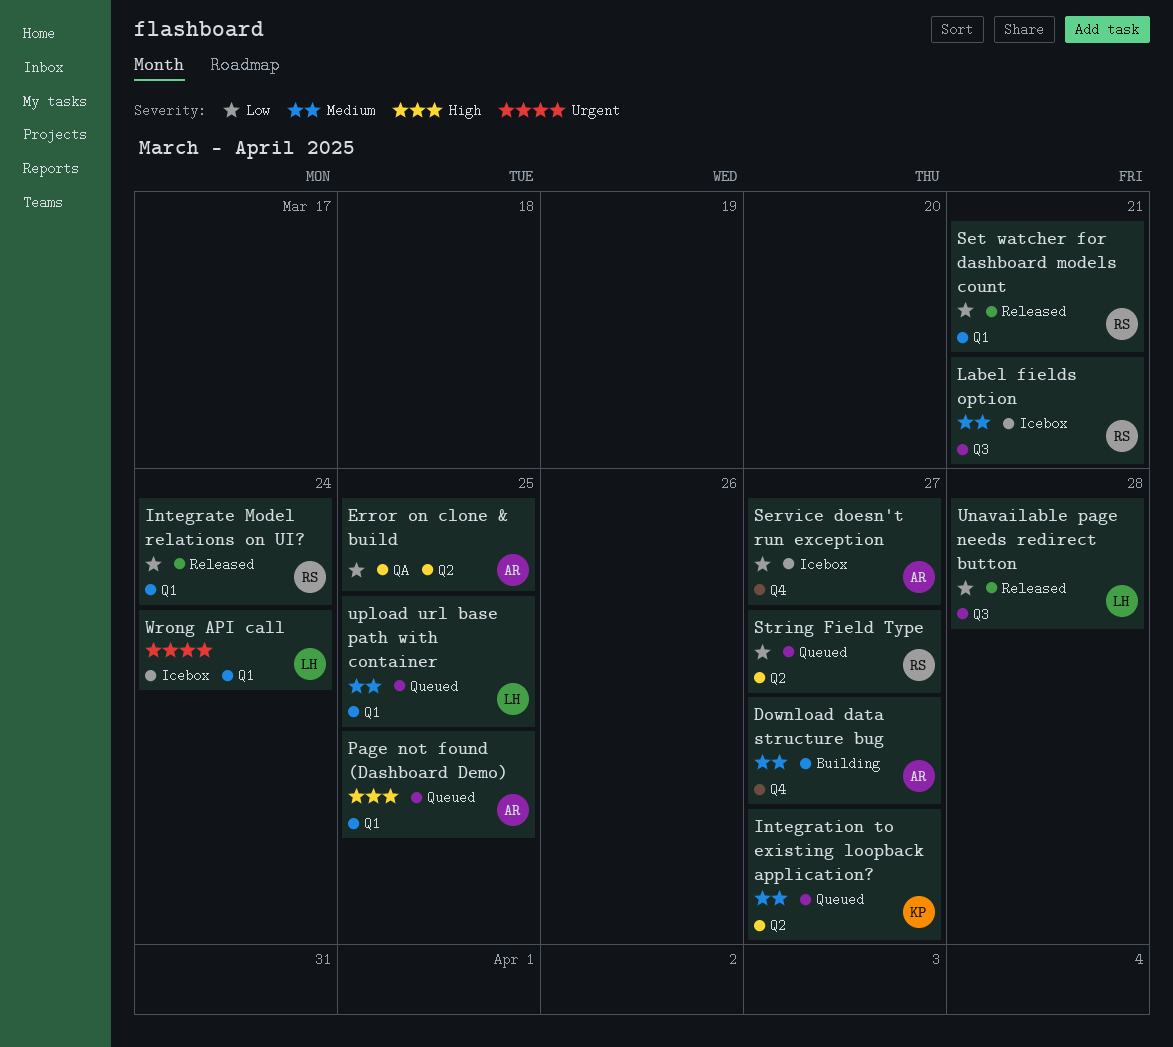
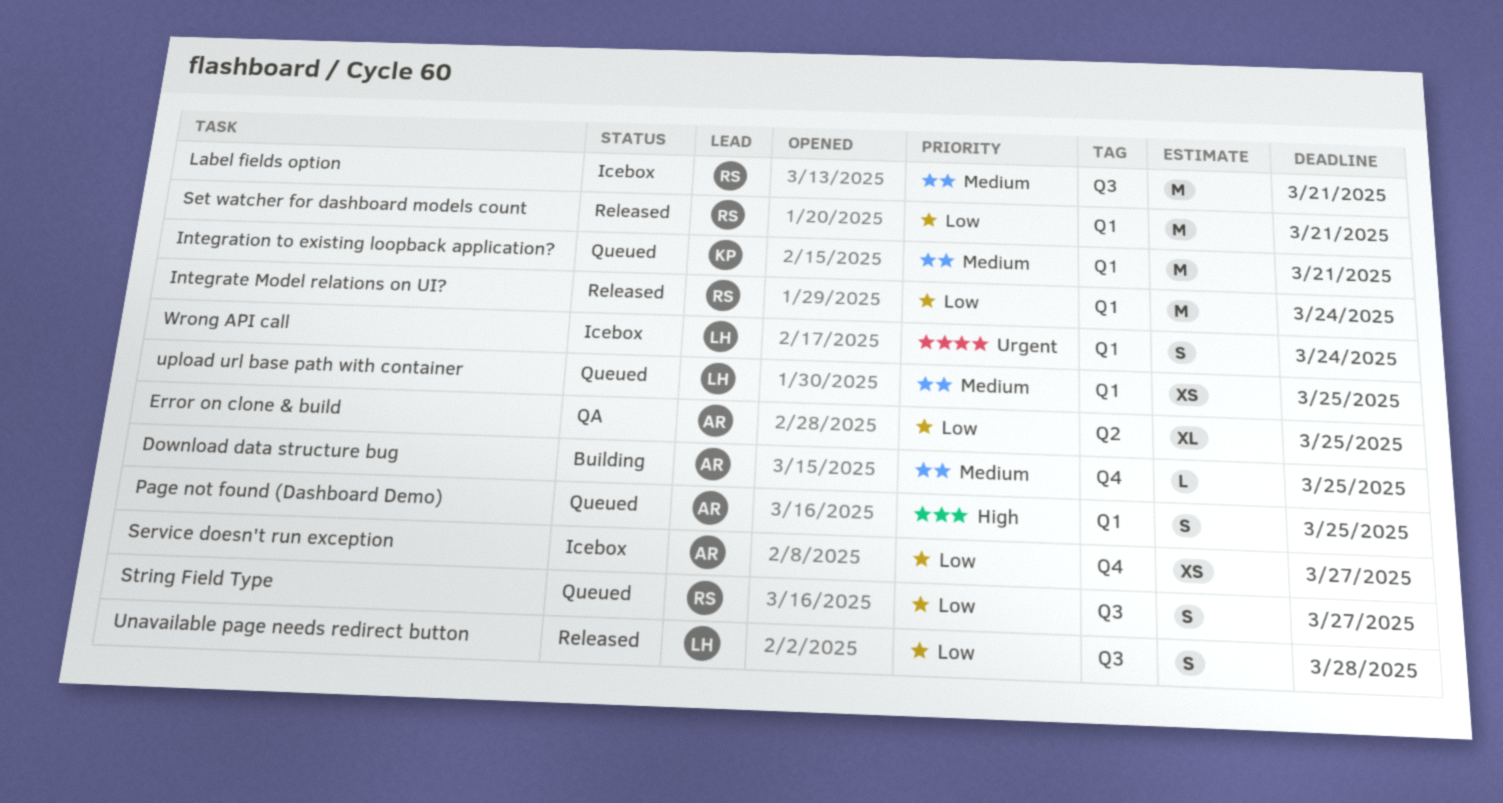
Download data structure bug, due: Mar 27 -> Mar 25
Integration to existing loopback application?, label: Q2 -> Q1
Integration to existing loopback application?, due: Mar 27 -> Mar 21
String Field Type, label: Q2 -> Q3

